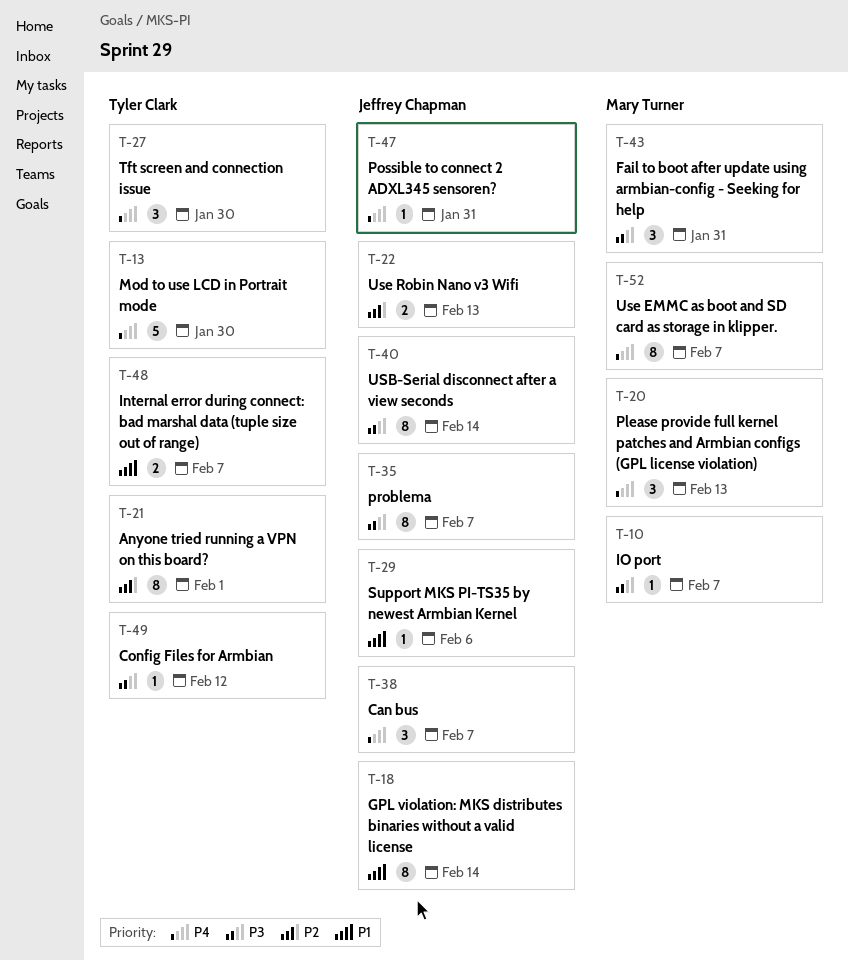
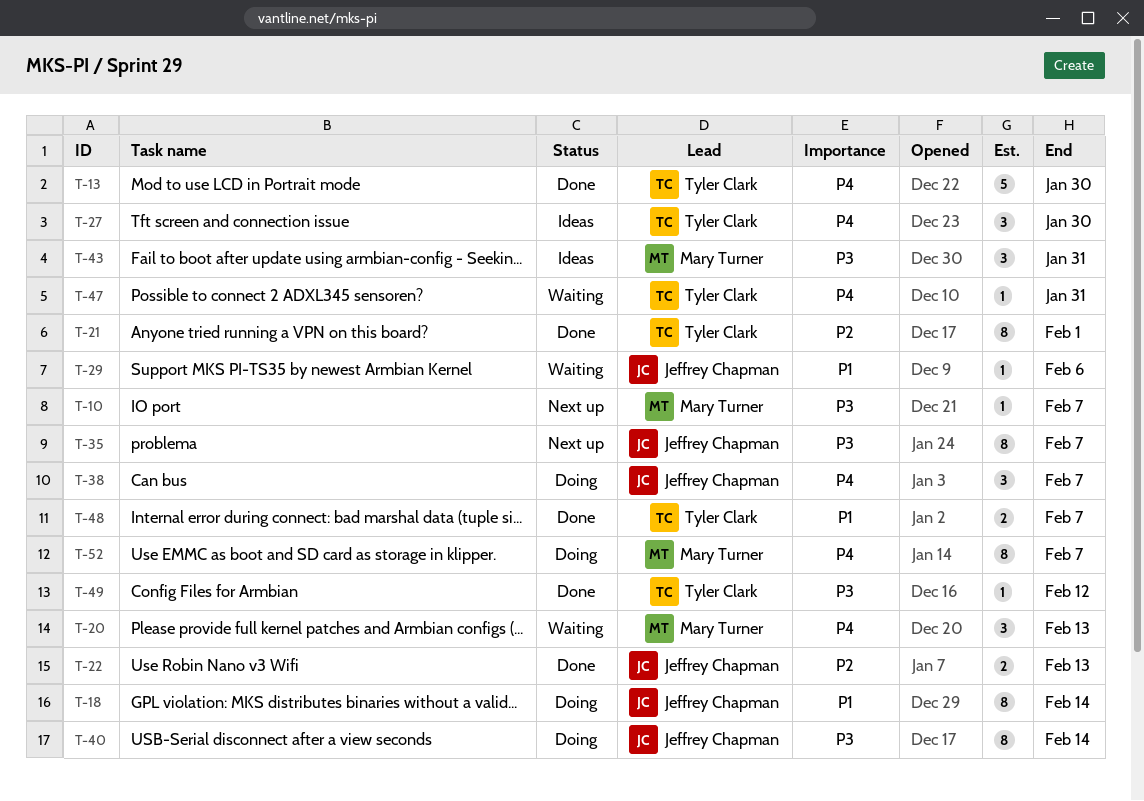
T-47, owner: Jeffrey Chapman -> Tyler Clark

